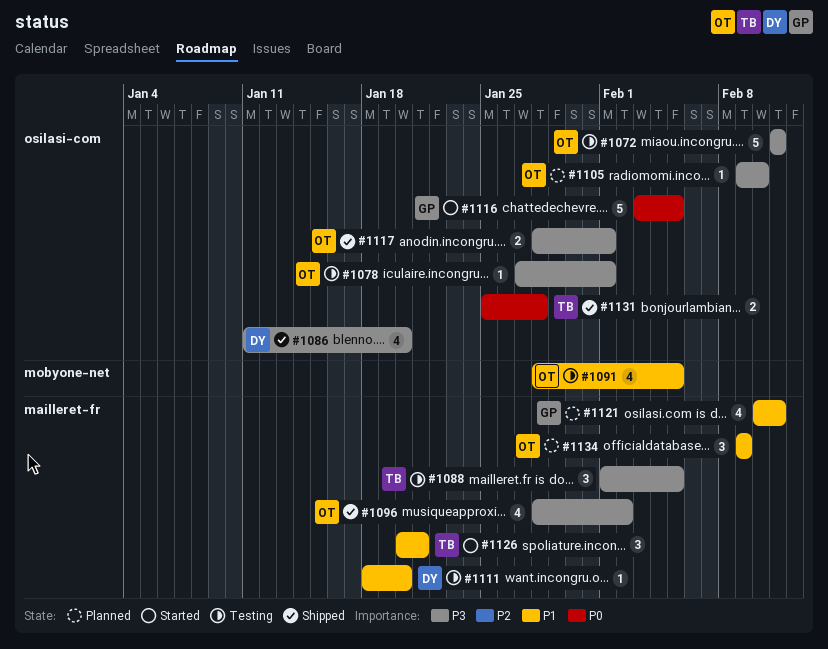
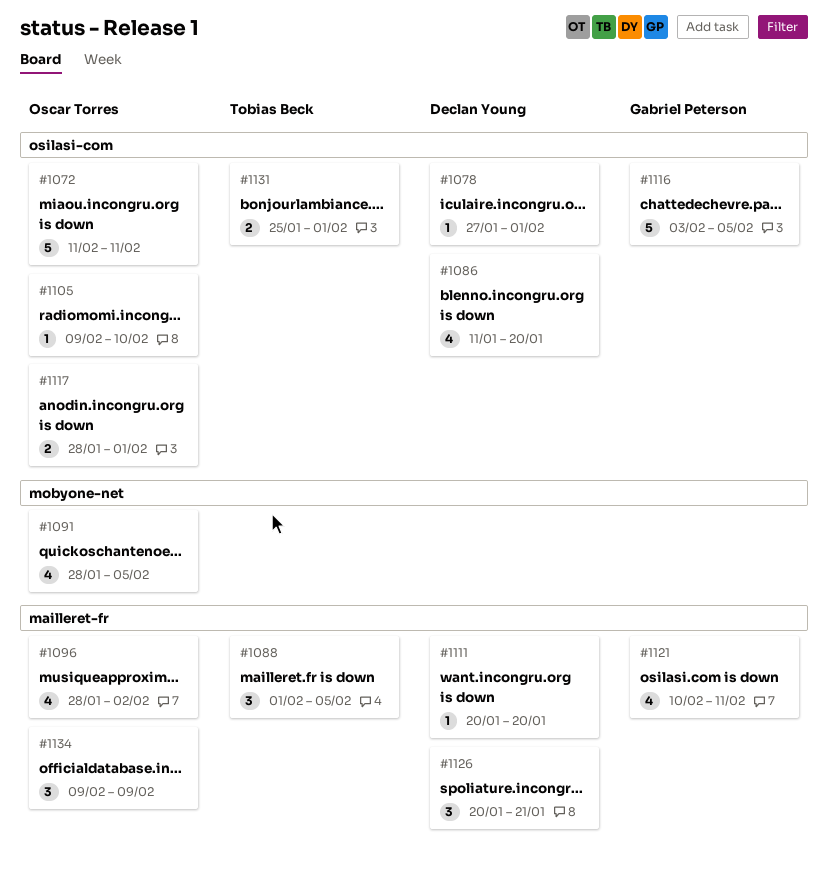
#1078, owner: Oscar Torres -> Declan Young
#1111, start: Jan 18 -> Jan 20
#1126, owner: Tobias Beck -> Declan Young
#1131, due: Jan 28 -> Feb 1

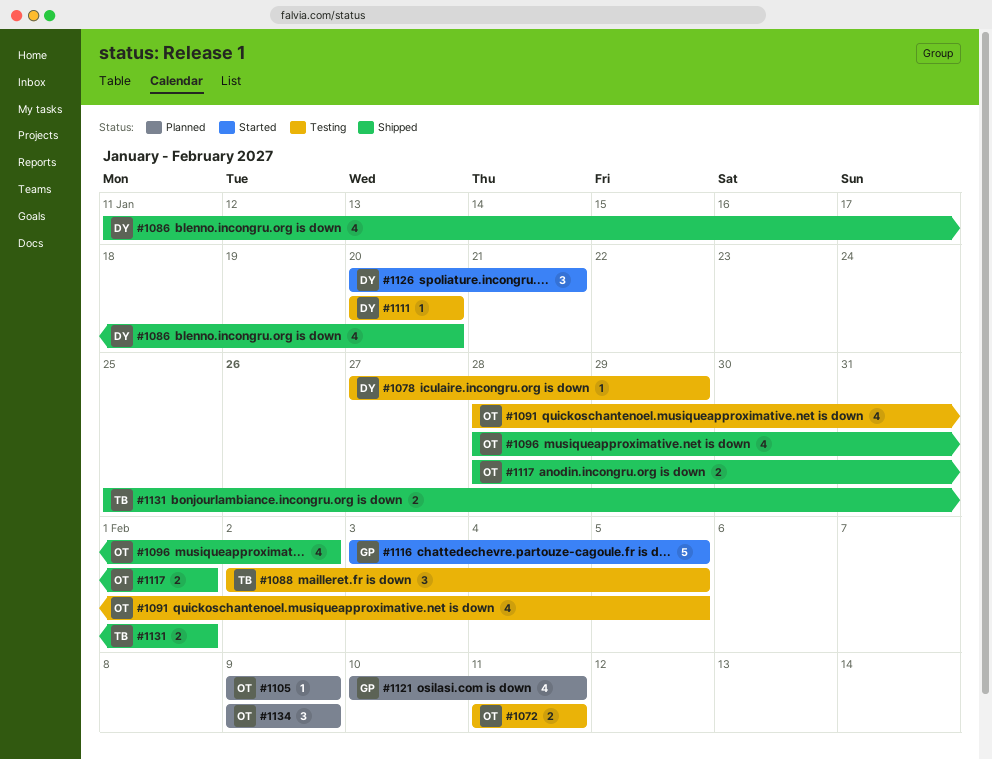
#1072, estimate: 5 -> 2
#1078, due: Feb 1 -> Jan 29
#1088, start: Feb 1 -> Feb 2
#1105, due: Feb 10 -> Feb 9

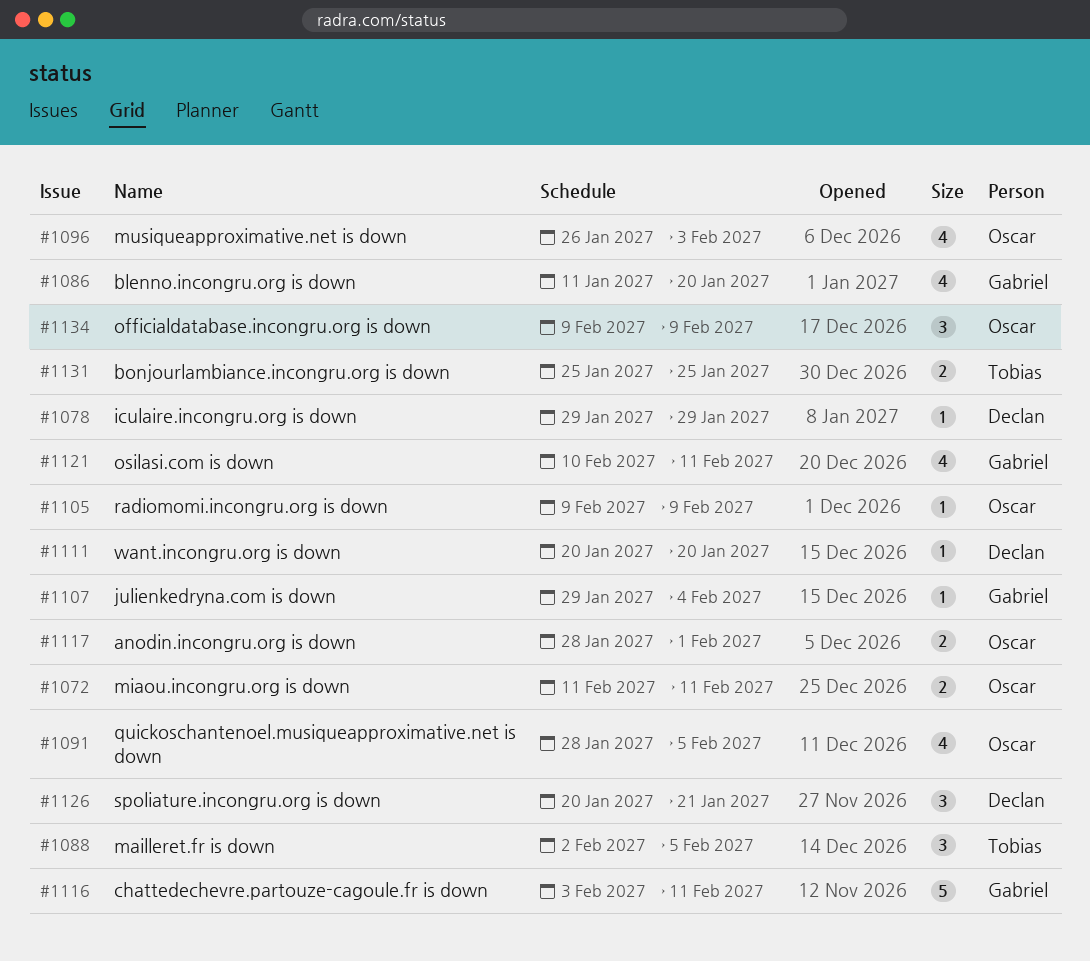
#1078, start: Jan 27 -> Jan 29
#1086, owner: Declan -> Gabriel
#1096, start: Jan 28 -> Jan 26
#1096, due: Feb 2 -> Feb 3
#1107: none -> present
#1116, due: Feb 5 -> Feb 11
#1131, due: Feb 1 -> Jan 25

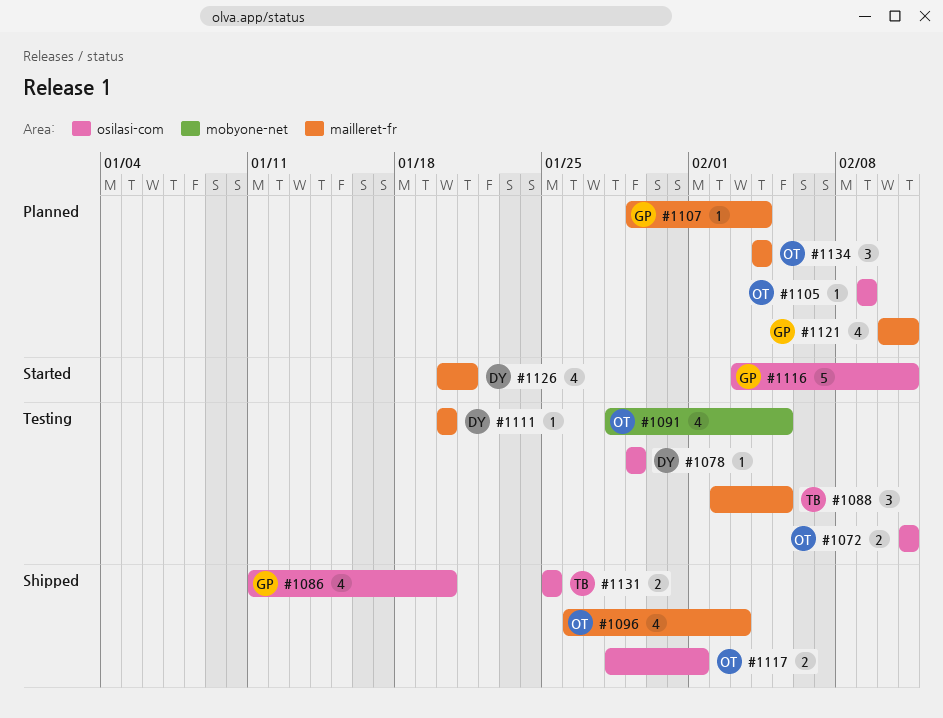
#1126, estimate: 3 -> 4
#1134, start: Feb 9 -> Feb 4
#1134, due: Feb 9 -> Feb 4

